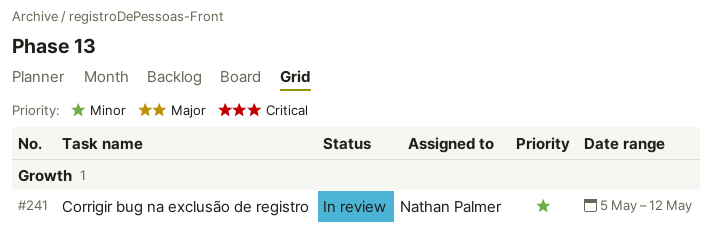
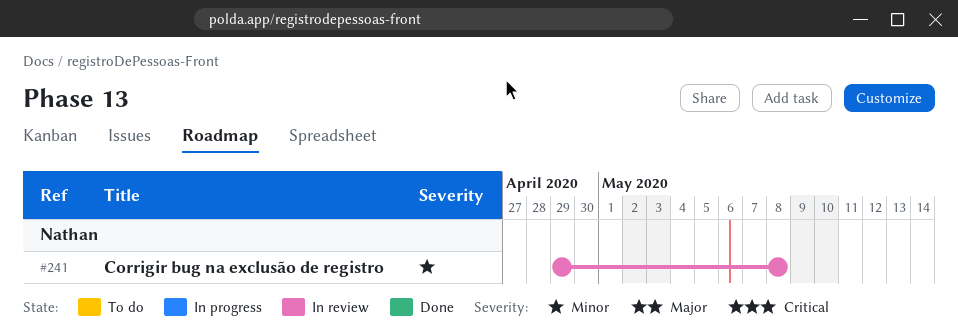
#241, start: May 5 -> Apr 29
#241, due: May 12 -> May 8

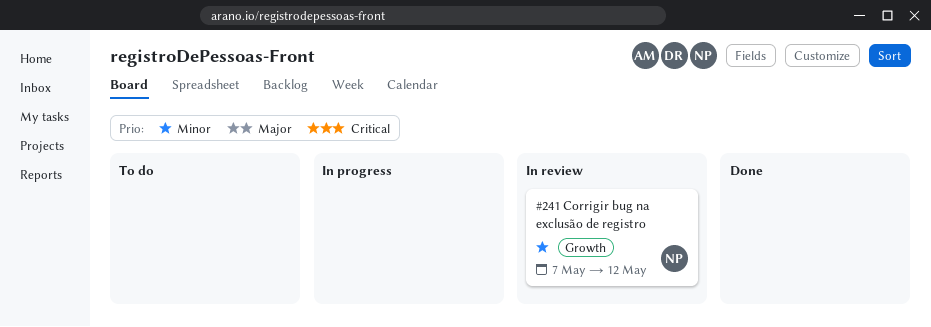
#241, start: Apr 29 -> May 7
#241, due: May 8 -> May 12

